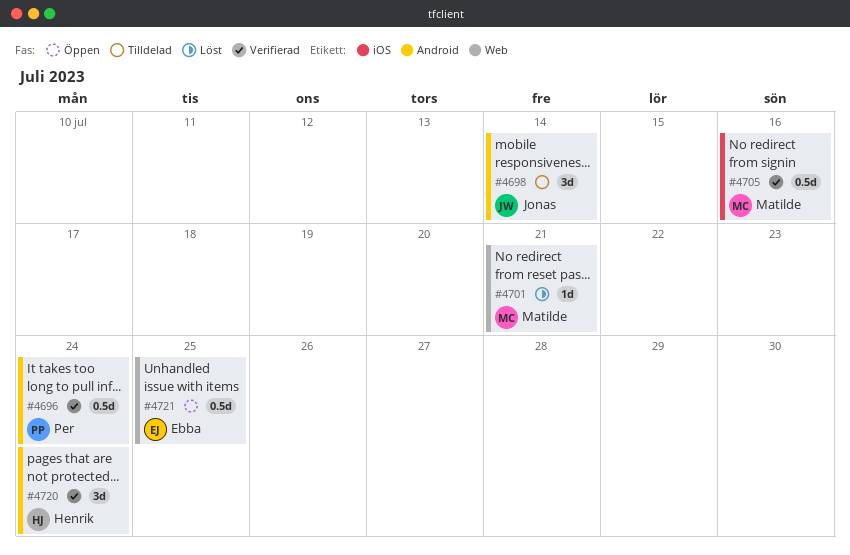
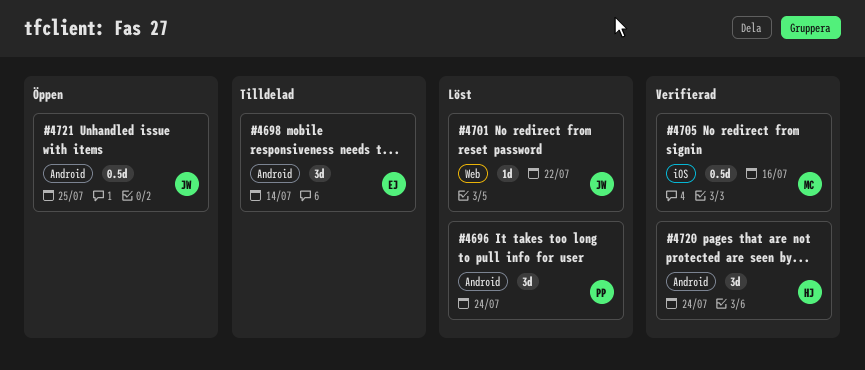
#4696, status: Verifierad -> Löst
#4696, estimate: 0.5d -> 3d
#4698, owner: Jonas -> Ebba
#4701, owner: Matilde -> Jonas
#4701, due: Jul 21 -> Jul 22
#4721, owner: Ebba -> Jonas
#4721, label: Web -> Android

